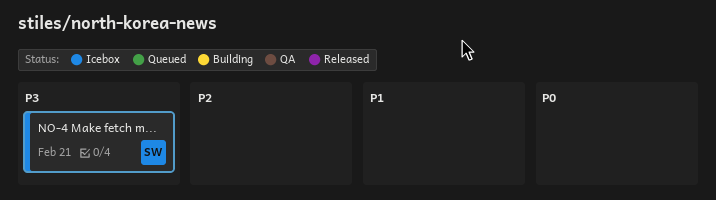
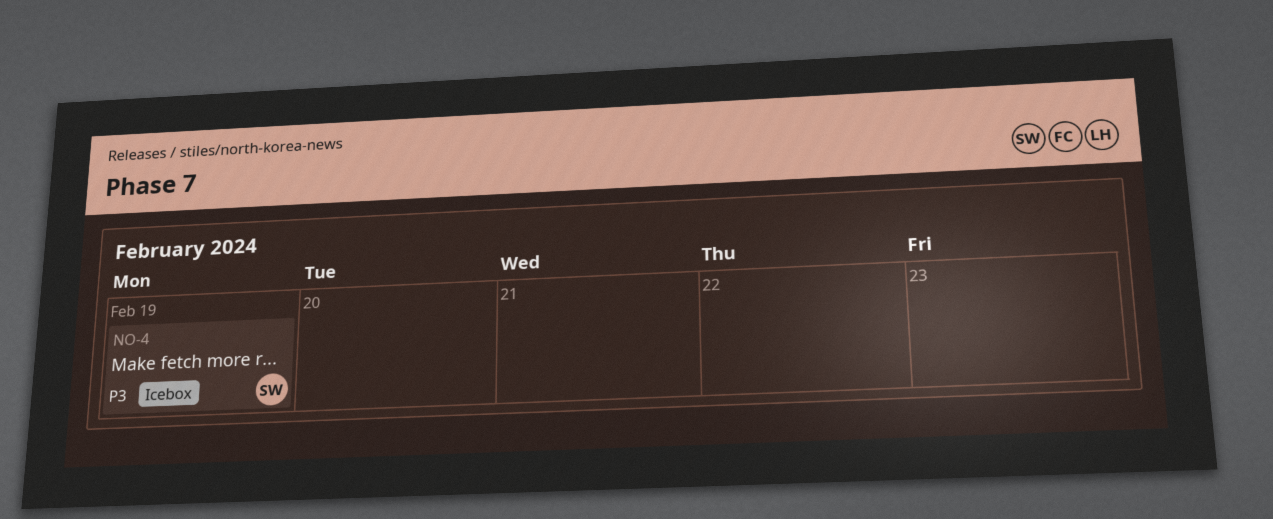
NO-4, due: Feb 21 -> Feb 19

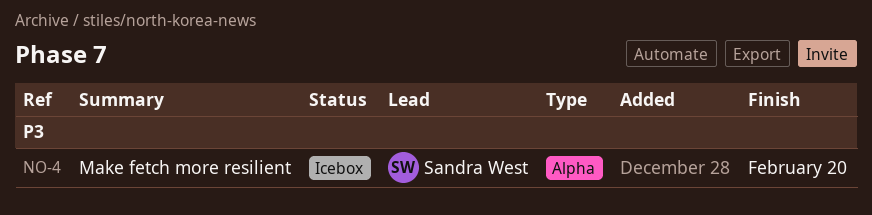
NO-4, due: Feb 19 -> Feb 20

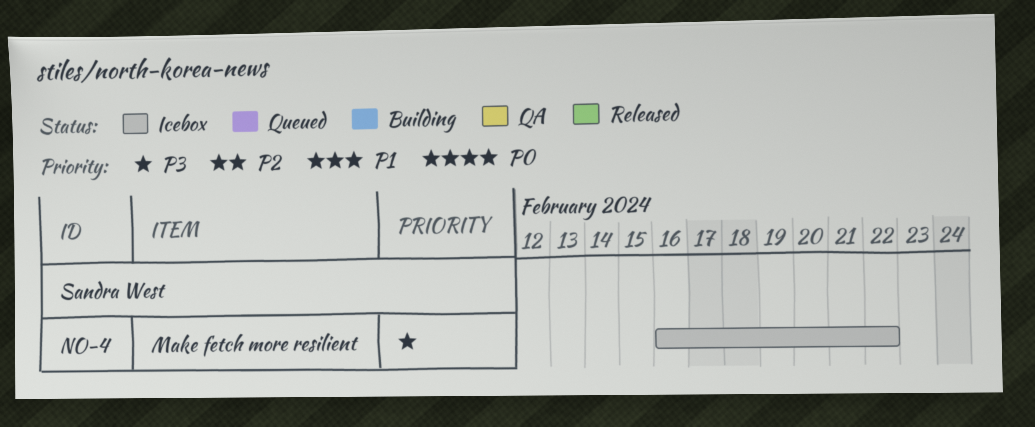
NO-4, due: Feb 20 -> Feb 22

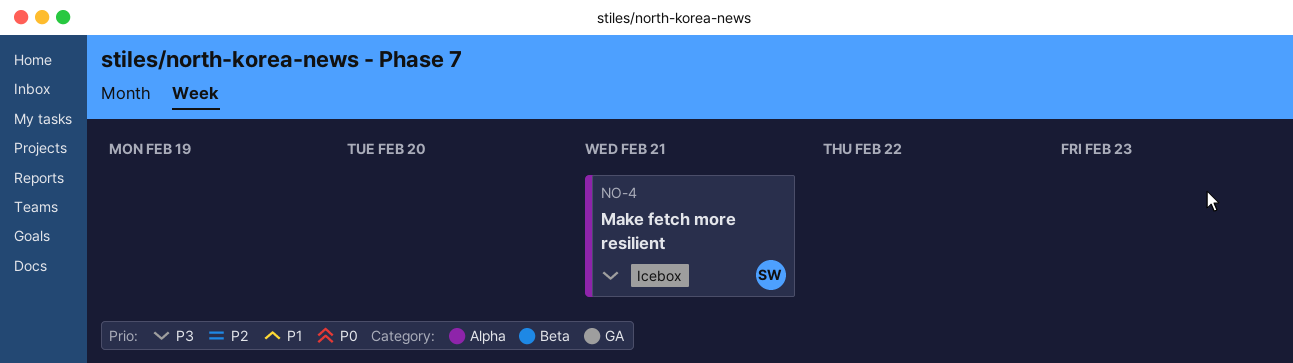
NO-4, due: Feb 22 -> Feb 21

